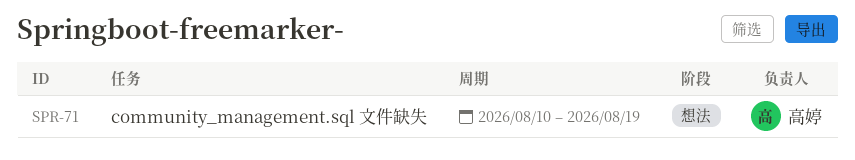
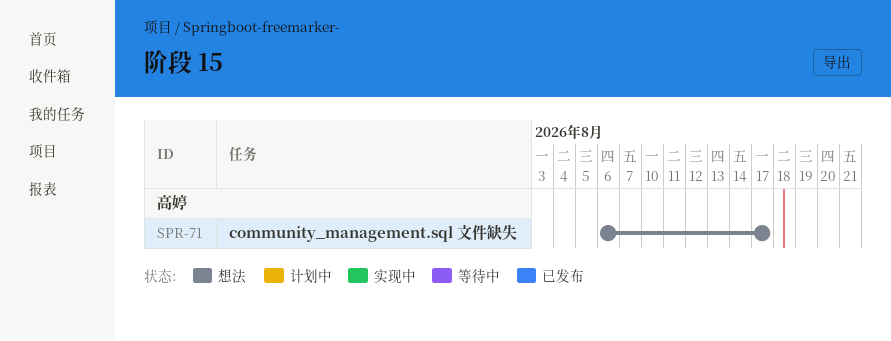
SPR-71, start: Aug 10 -> Aug 6
SPR-71, due: Aug 19 -> Aug 17

